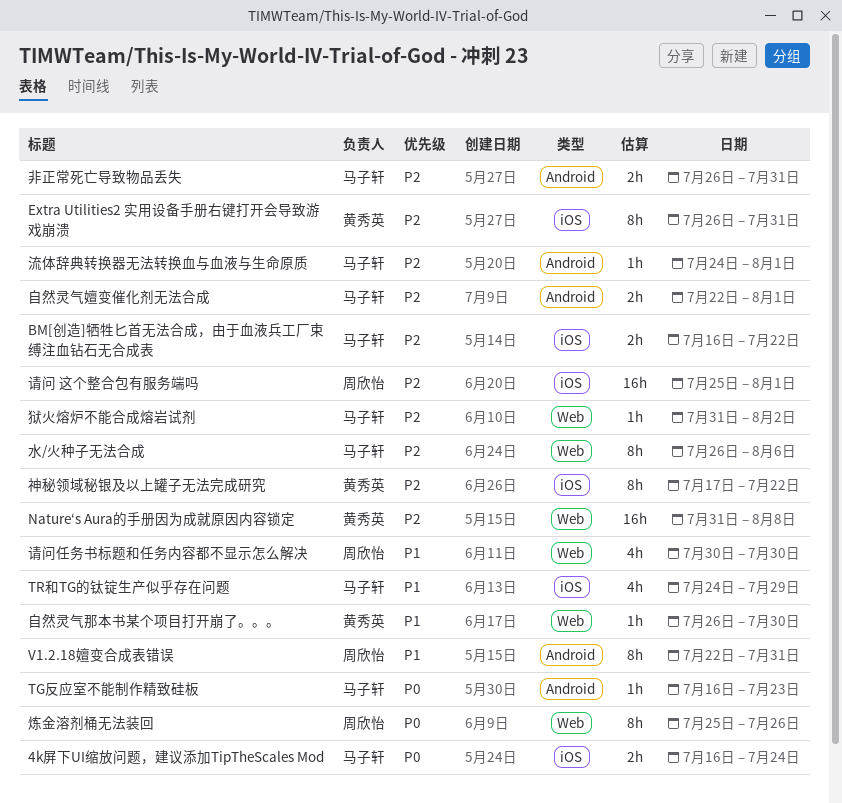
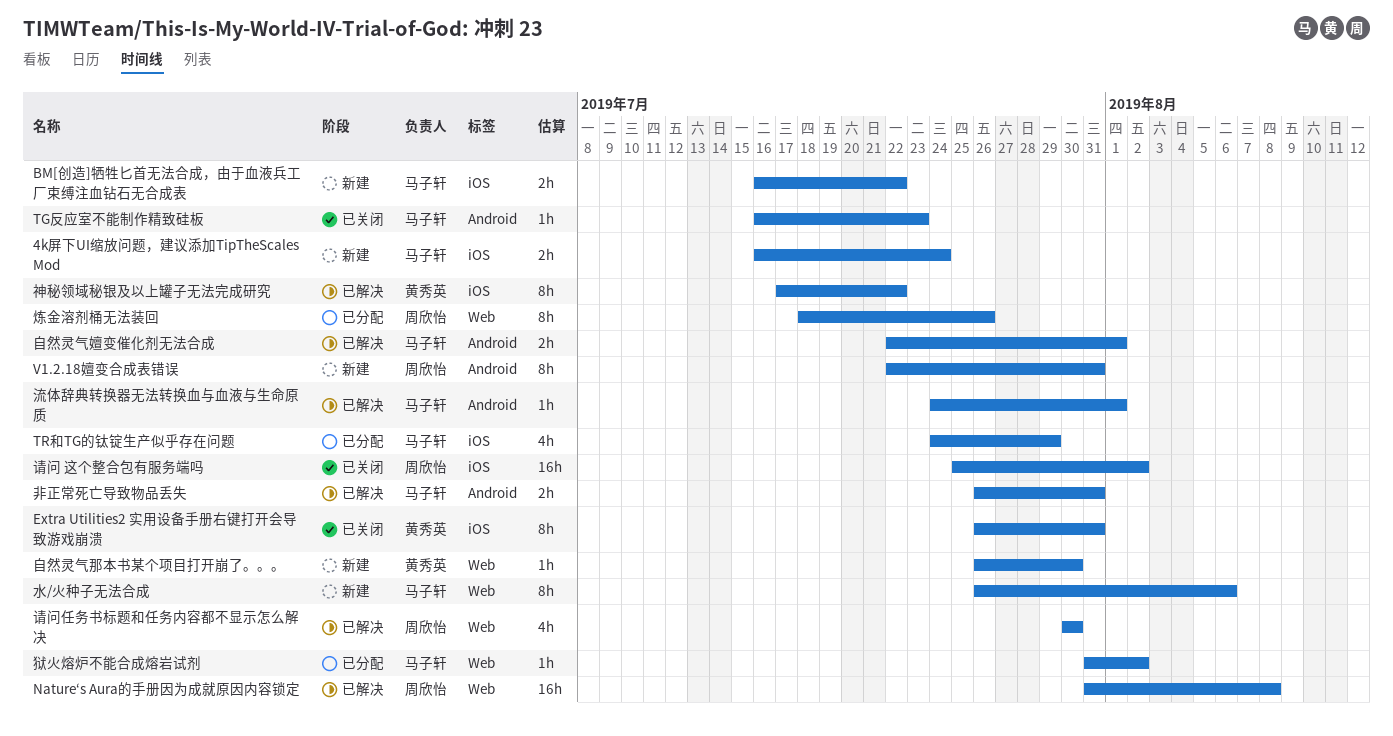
Nature‘s Aura的手册因为成就原因内容锁定, owner: 黄秀英 -> 周欣怡
炼金溶剂桶无法装回, start: Jul 25 -> Jul 18
请问 这个整合包有服务端吗, due: Aug 1 -> Aug 2

